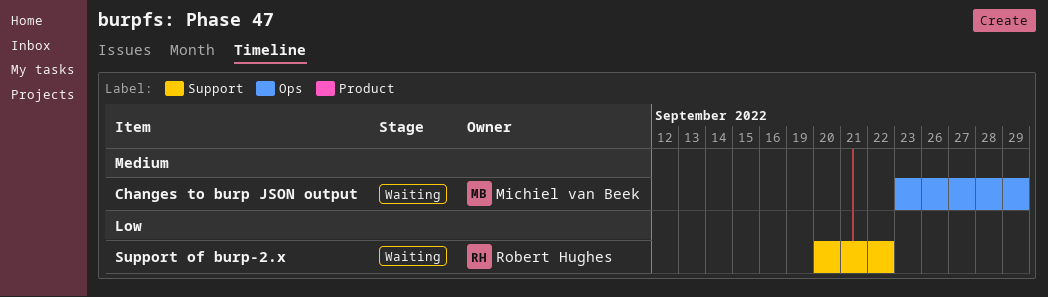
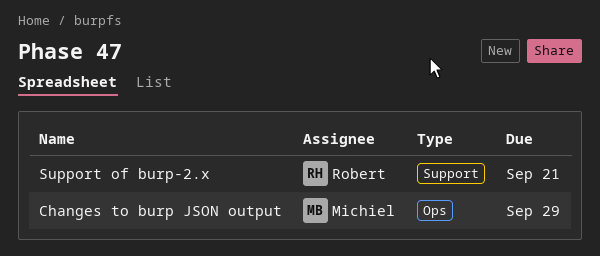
Support of burp-2.x, due: Sep 22 -> Sep 21

